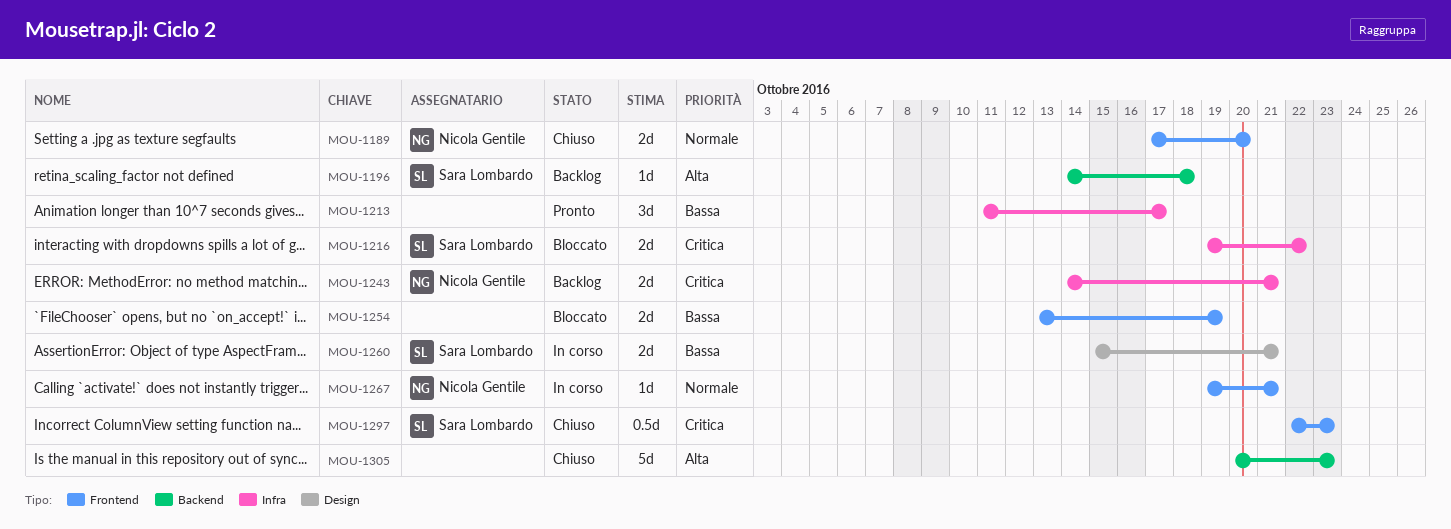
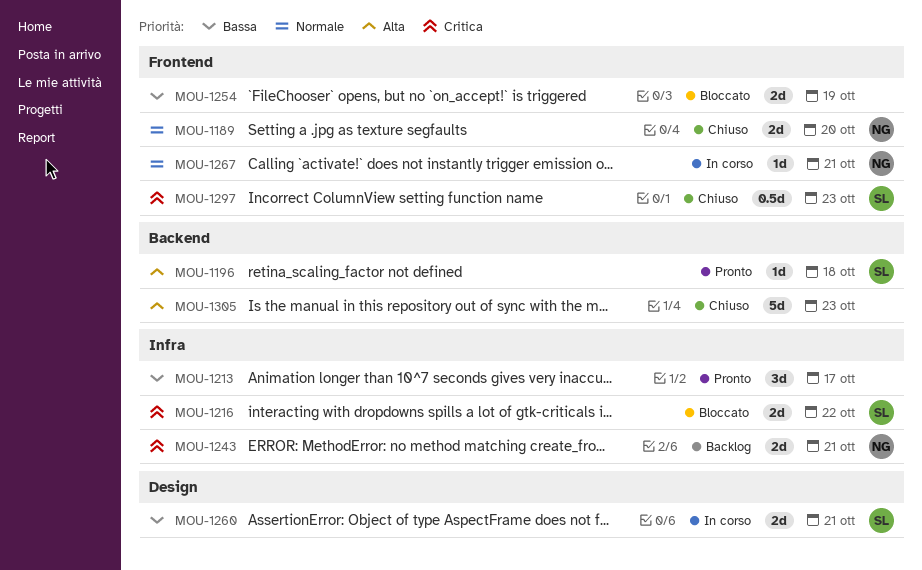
MOU-1196, status: Backlog -> Pronto

